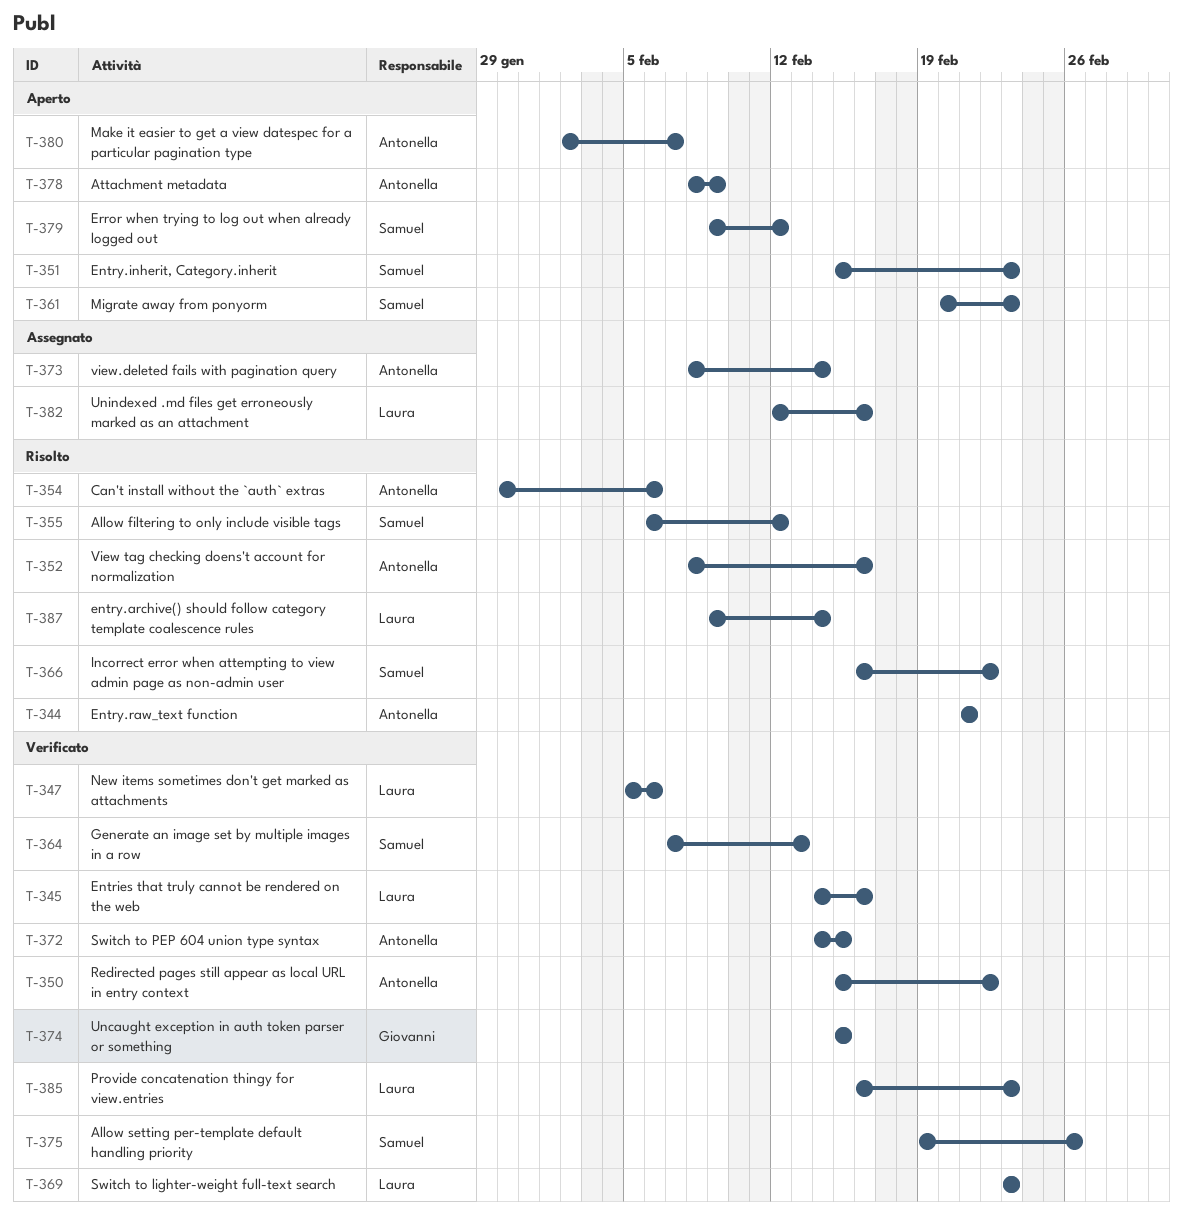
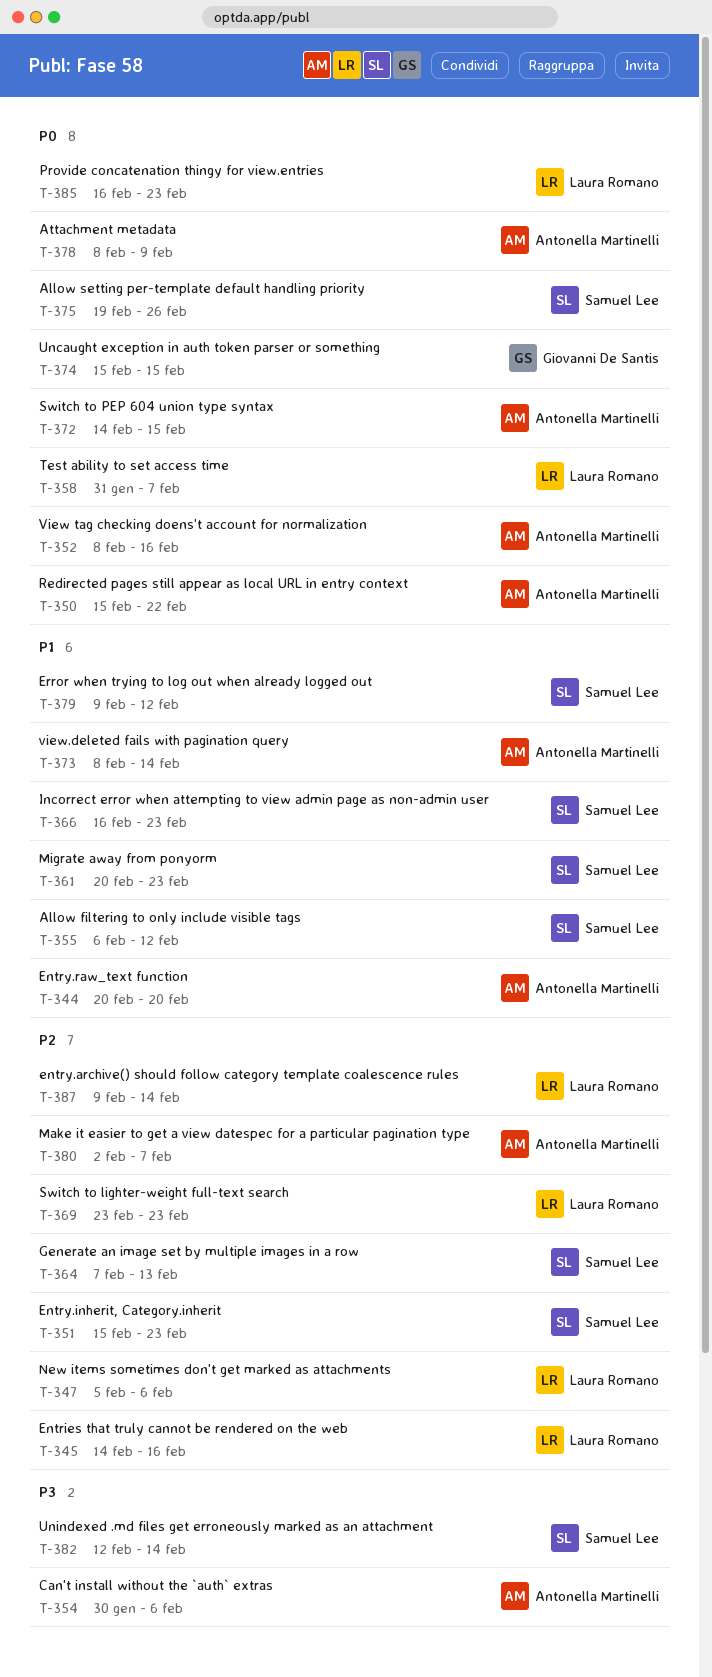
T-344, start: Feb 21 -> Feb 20
T-344, due: Feb 21 -> Feb 20
T-358: none -> present
T-366, due: Feb 22 -> Feb 23
T-382, owner: Laura Romano -> Samuel Lee
T-382, due: Feb 16 -> Feb 14

